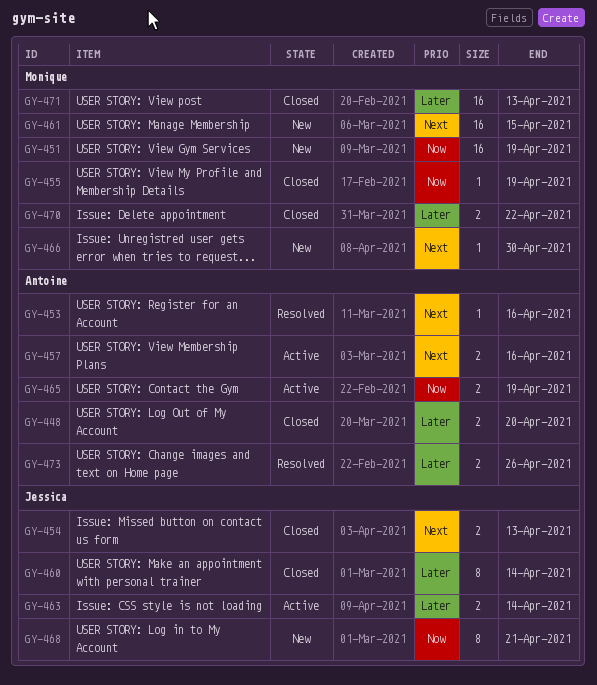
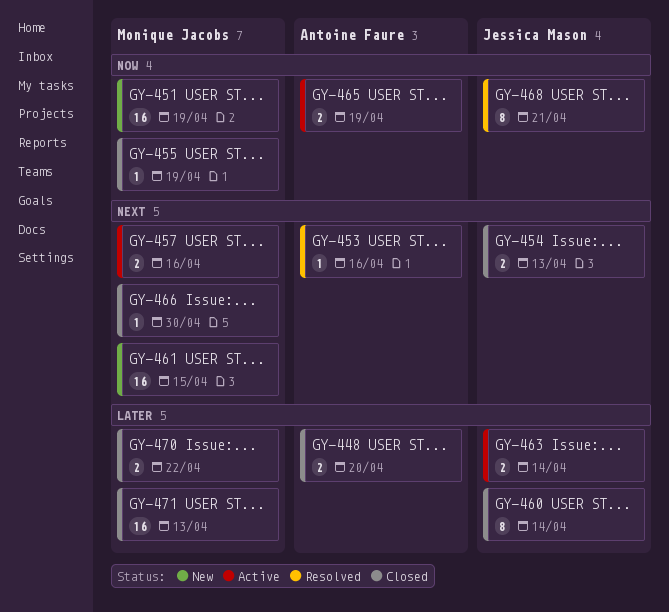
GY-457, owner: Antoine Faure -> Monique Jacobs
GY-466, status: New -> Closed
GY-468, status: New -> Resolved
GY-473: present -> none

